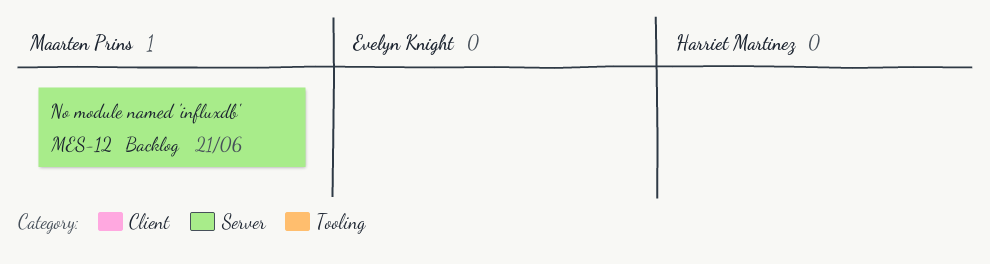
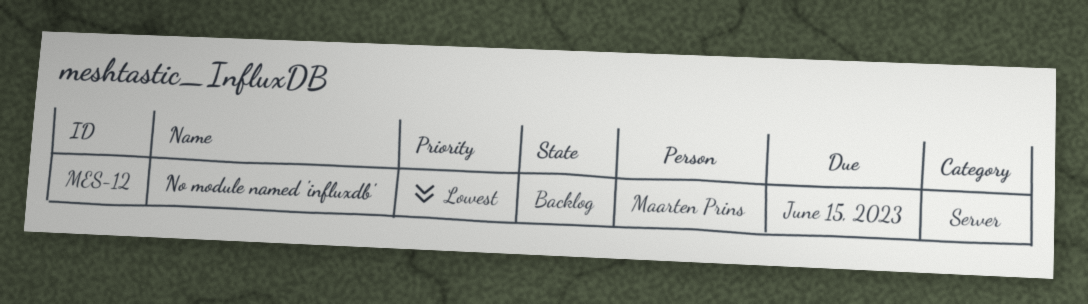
MES-12, due: Jun 21 -> Jun 15

